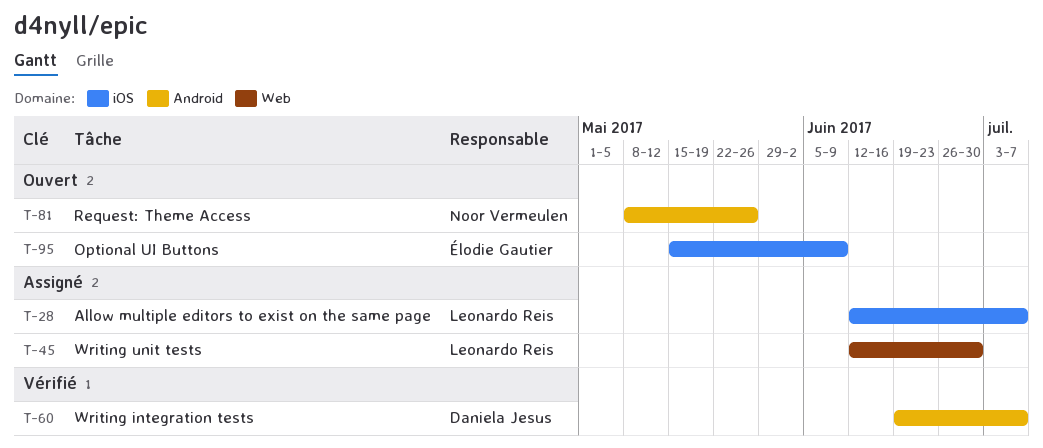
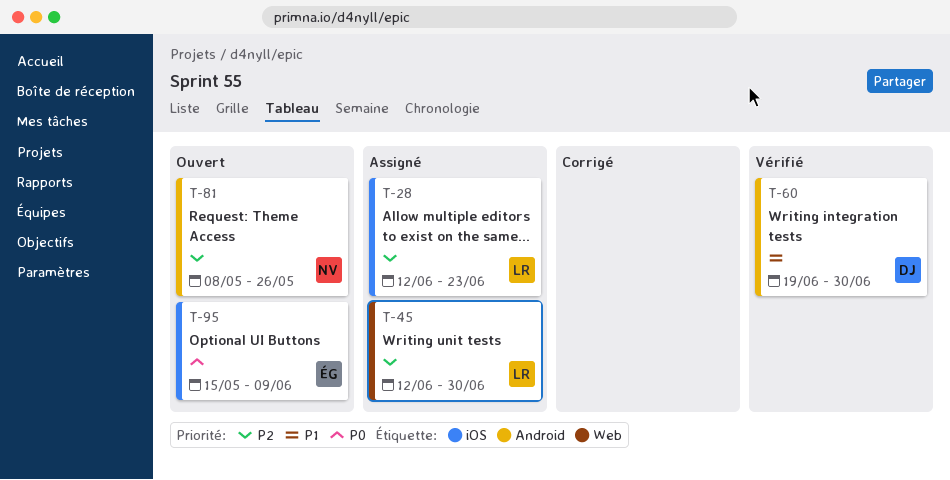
T-28, due: Jul 7 -> Jun 23
T-60, due: Jul 7 -> Jun 30

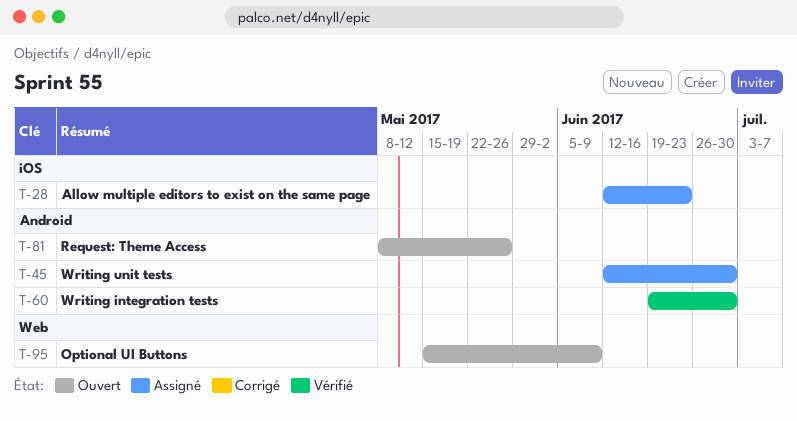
T-45, label: Web -> Android
T-95, label: iOS -> Web

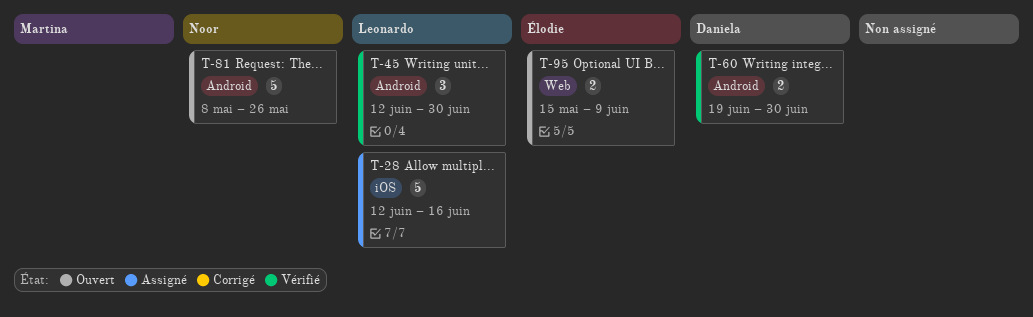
T-28, due: Jun 23 -> Jun 16
T-45, status: Assigné -> Vérifié

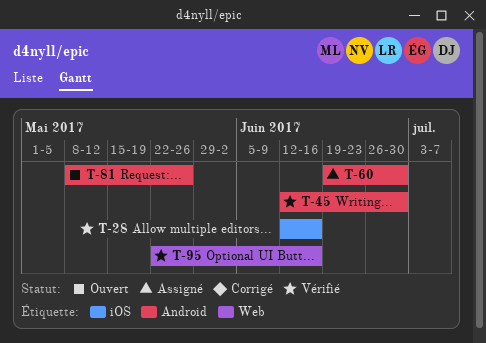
T-28, status: Assigné -> Vérifié
T-60, status: Vérifié -> Assigné
T-95, status: Ouvert -> Vérifié
T-95, start: May 15 -> May 22
T-95, due: Jun 9 -> Jun 16

